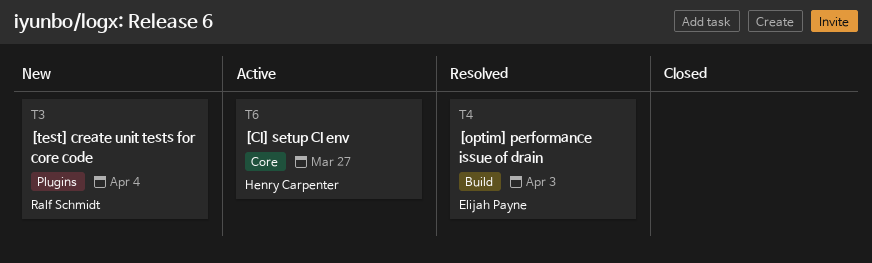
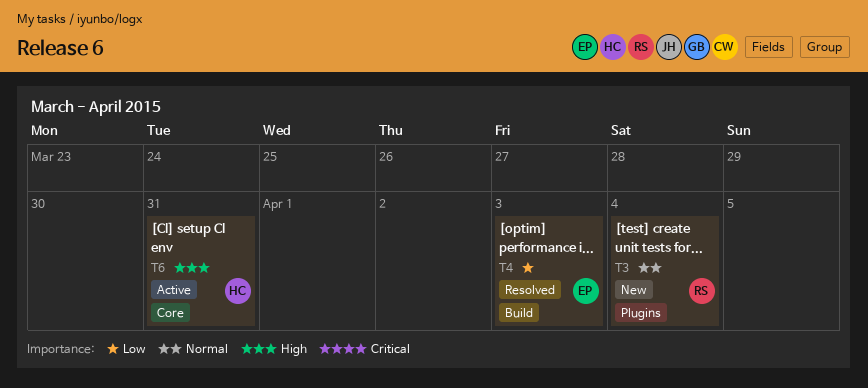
T6, due: Mar 27 -> Mar 31

